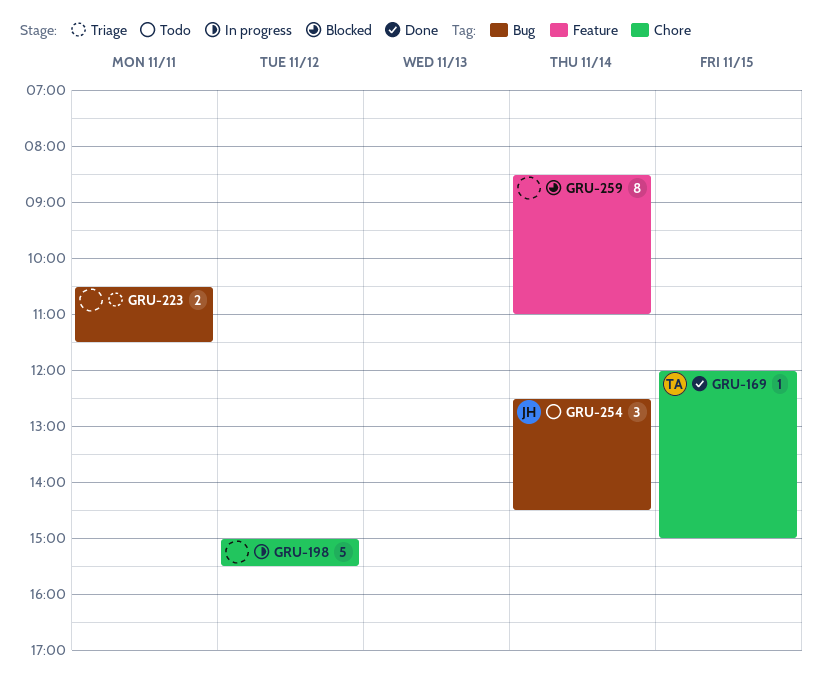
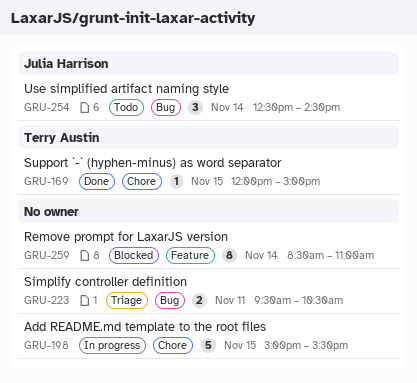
GRU-198, day: Nov 12 -> Nov 15
GRU-223, begins: 10:30 -> 09:30
GRU-223, ends: 11:30 -> 10:30

